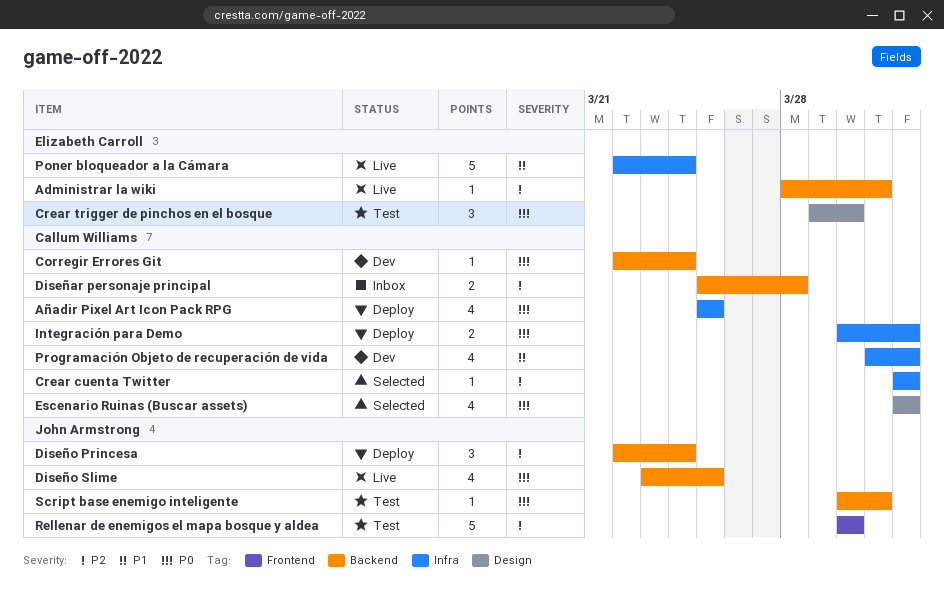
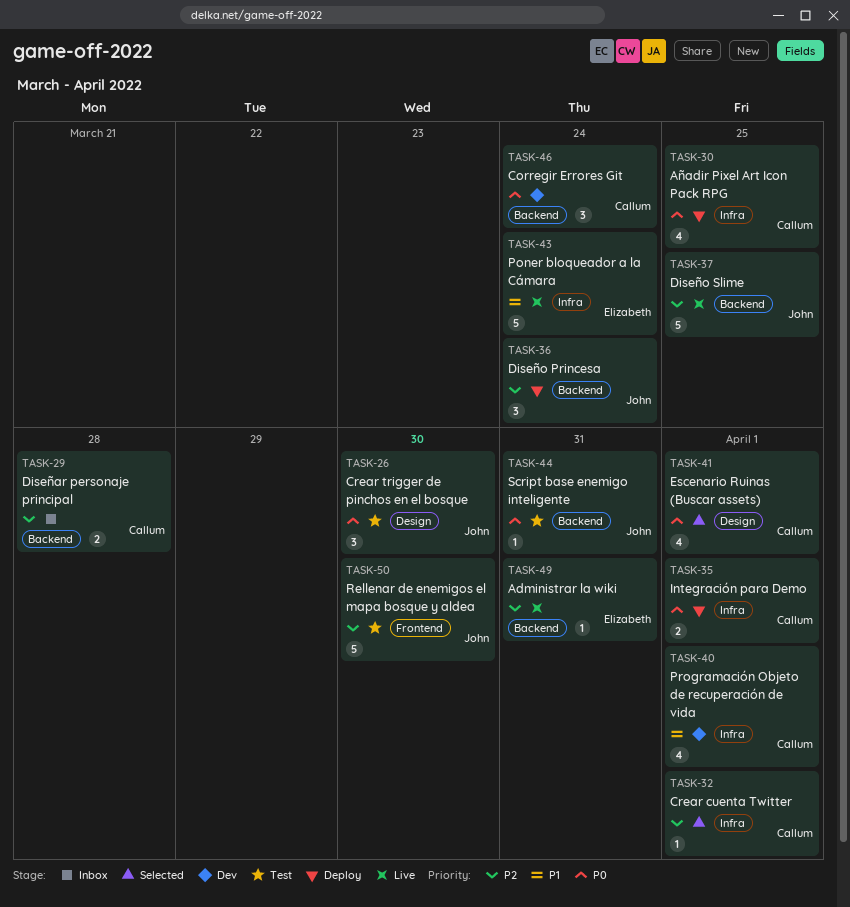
Corregir Errores Git, estimate: 1 -> 3
Crear trigger de pinchos en el bosque, owner: Elizabeth Carroll -> John Armstrong
Diseño Slime, priority: P0 -> P2
Diseño Slime, estimate: 4 -> 5

